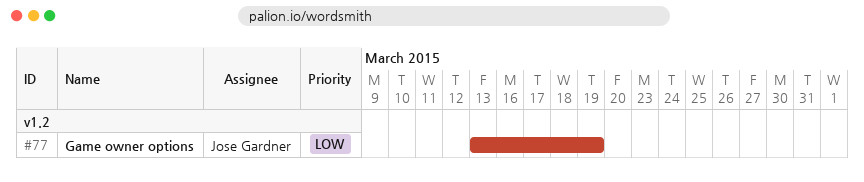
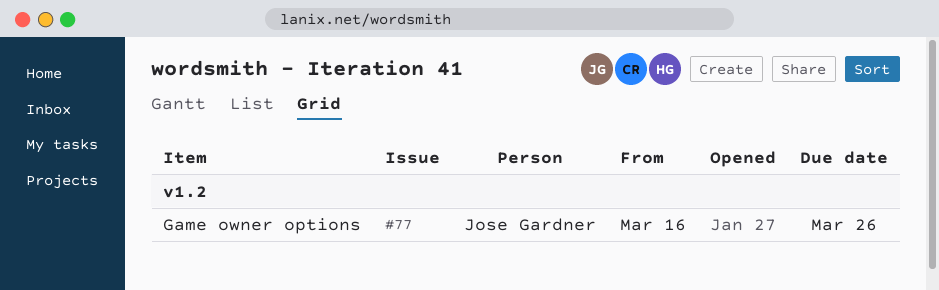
#77, start: Mar 13 -> Mar 16
#77, due: Mar 19 -> Mar 26

